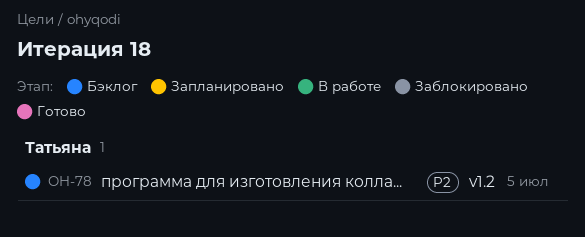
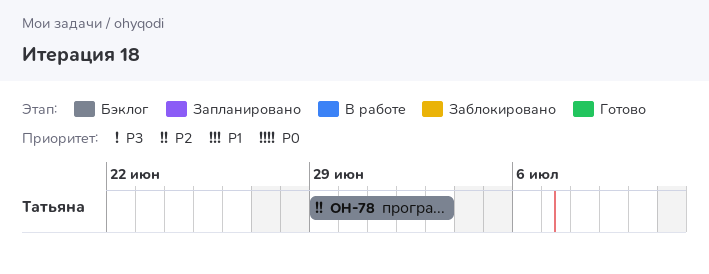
OH-78, due: Jul 5 -> Jul 3

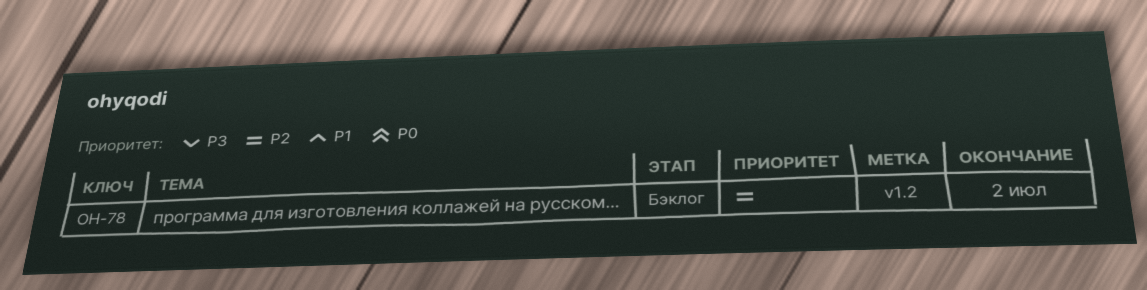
OH-78, due: Jul 3 -> Jul 2

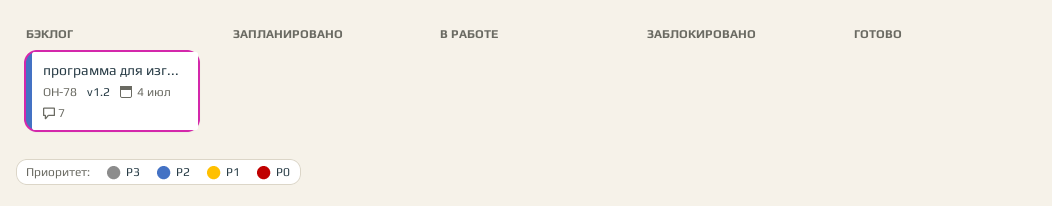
OH-78, due: Jul 2 -> Jul 4

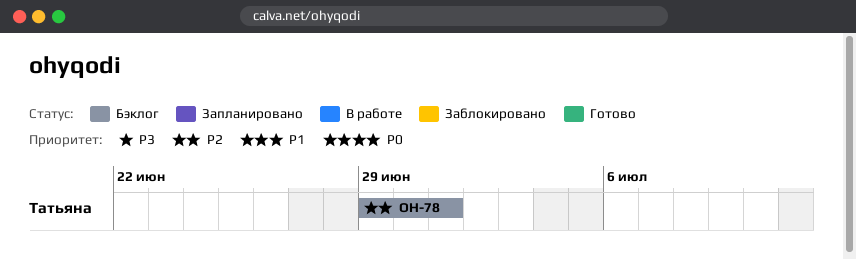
OH-78, due: Jul 4 -> Jul 1

